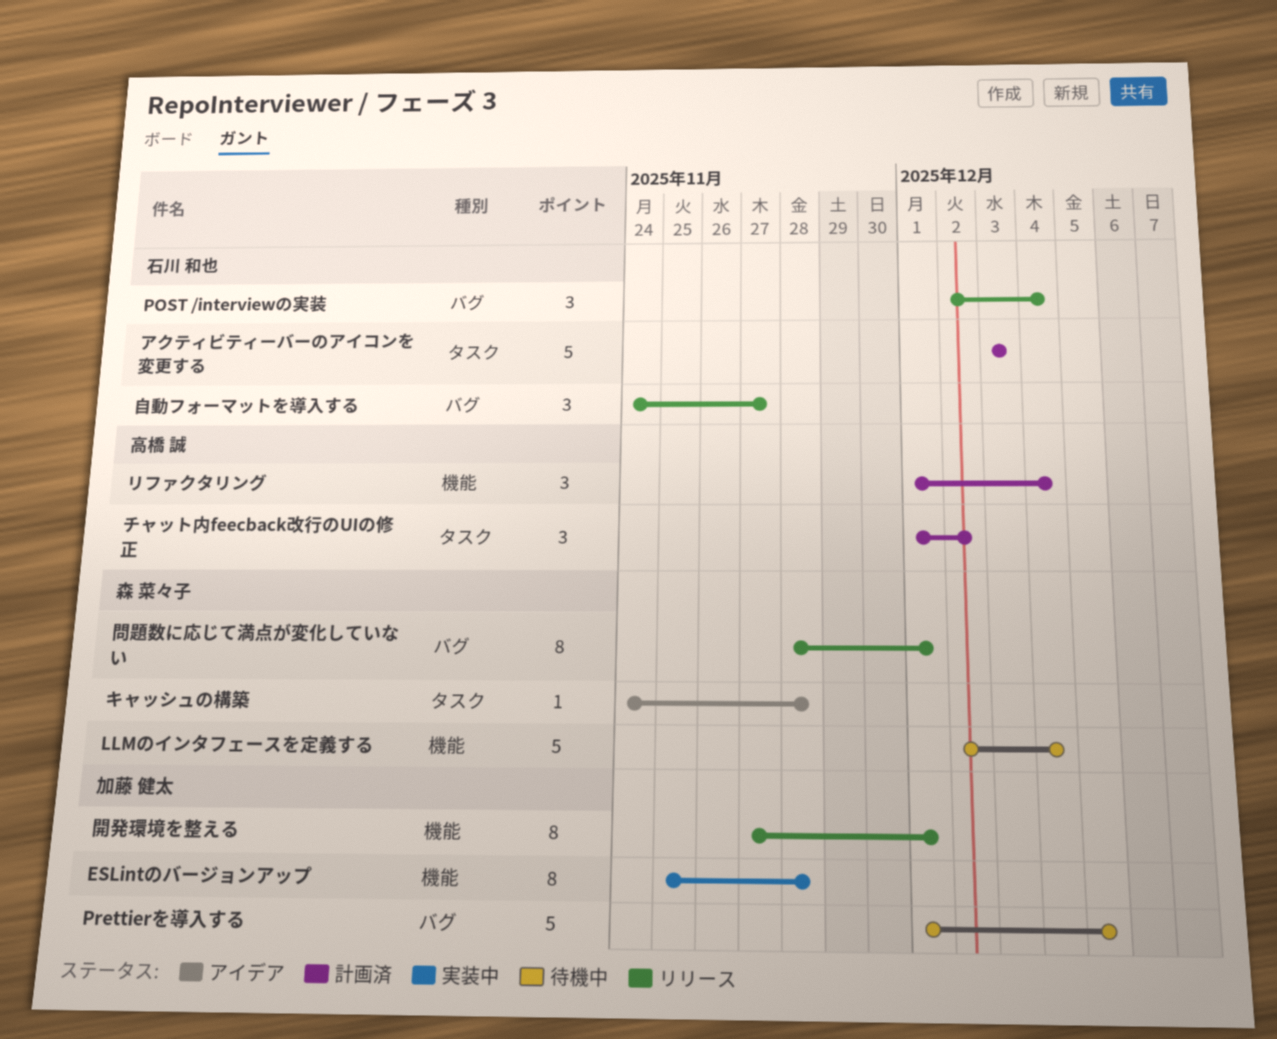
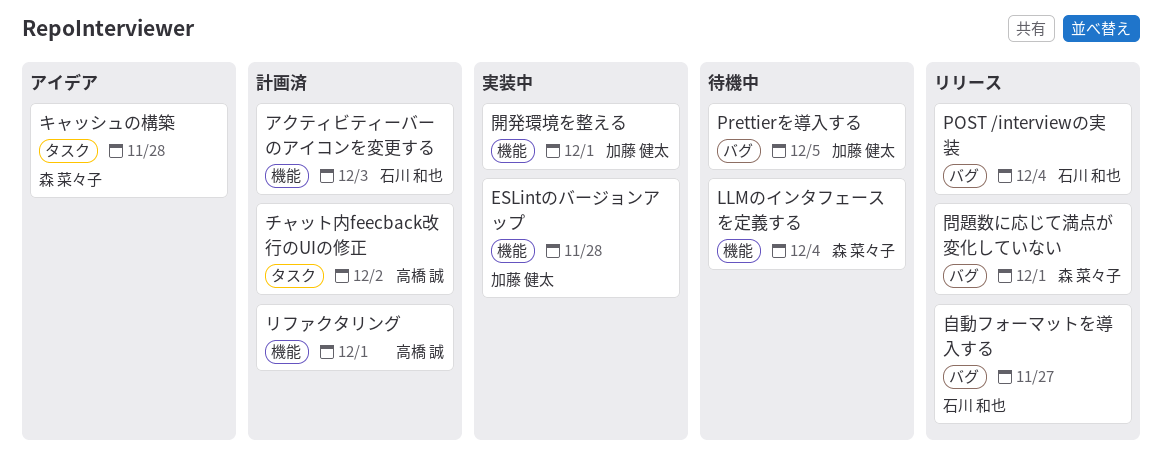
アクティビティーバーのアイコンを変更する, label: タスク -> 機能
リファクタリング, due: Dec 4 -> Dec 1
開発環境を整える, status: リリース -> 実装中

